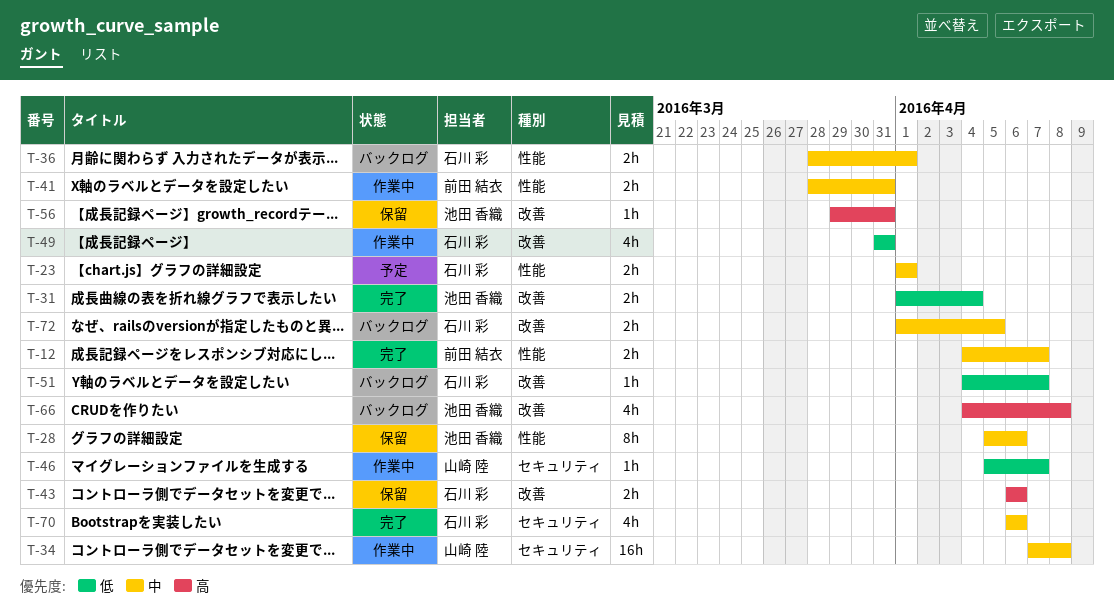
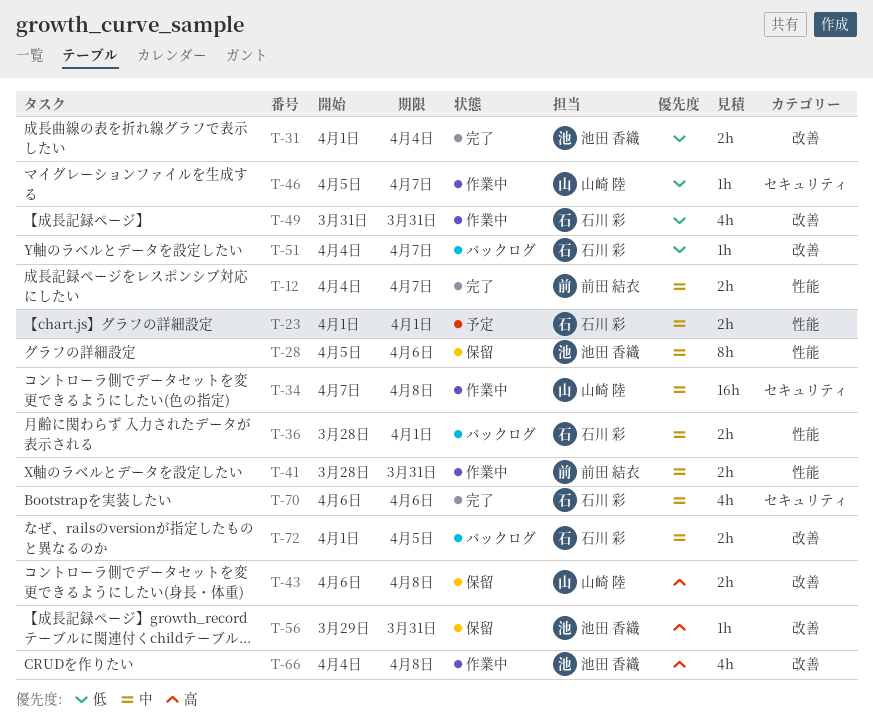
T-43, owner: 石川 彩 -> 山崎 陸
T-43, due: Apr 6 -> Apr 8
T-66, status: バックログ -> 作業中

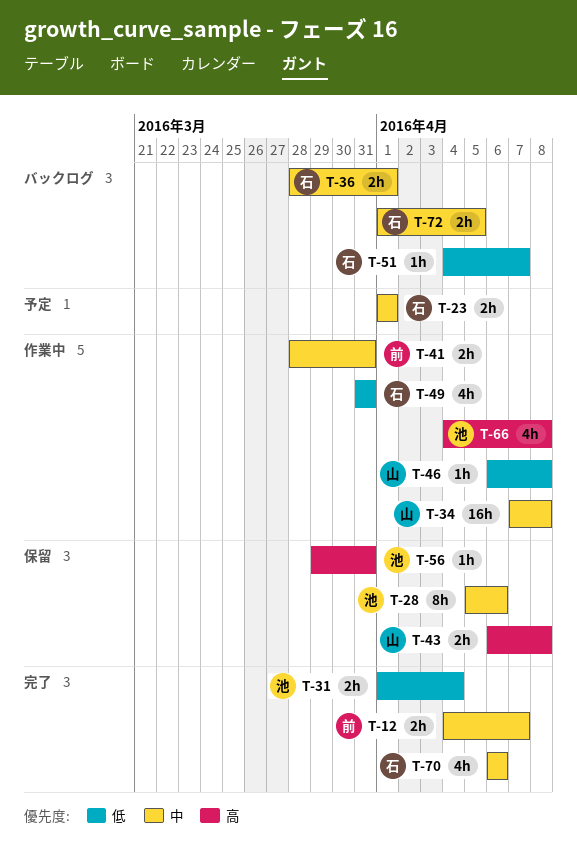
T-46, start: Apr 5 -> Apr 6
T-46, due: Apr 7 -> Apr 8

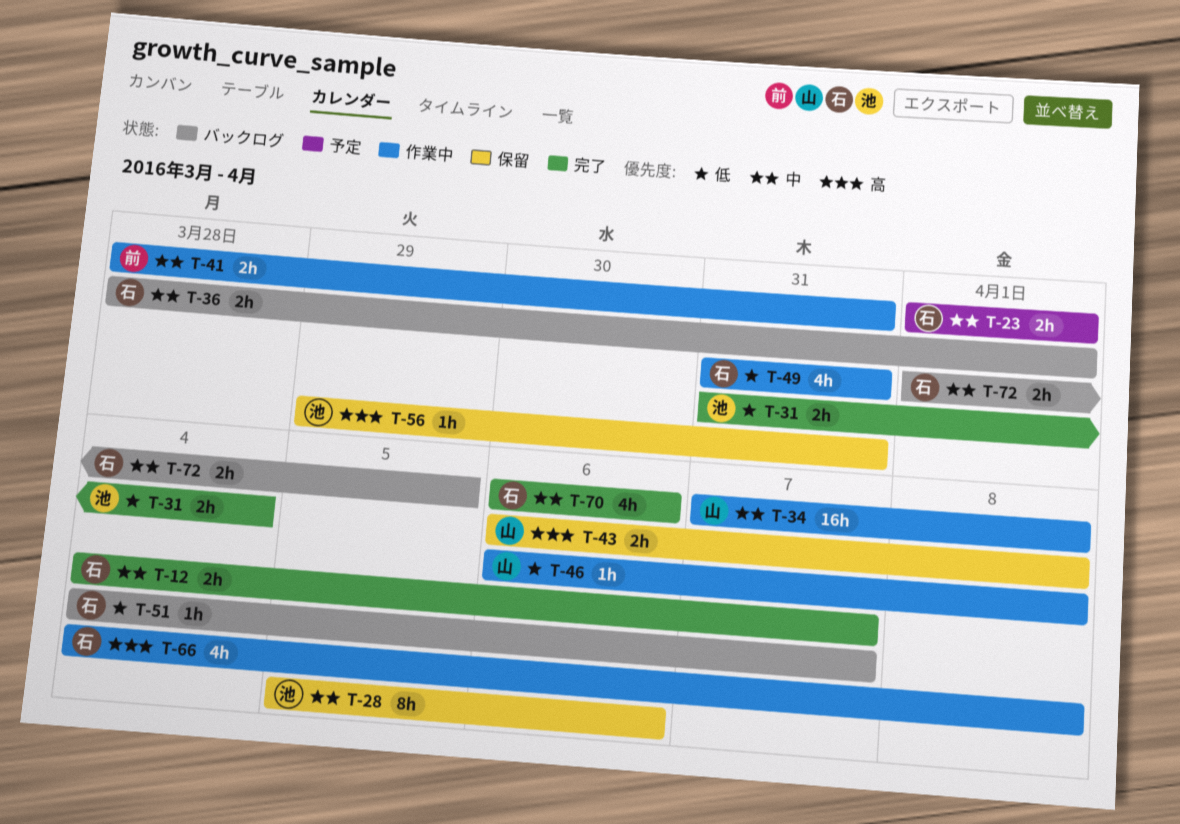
T-12, owner: 前 -> 石
T-31, start: Apr 1 -> Mar 31
T-66, owner: 池 -> 石

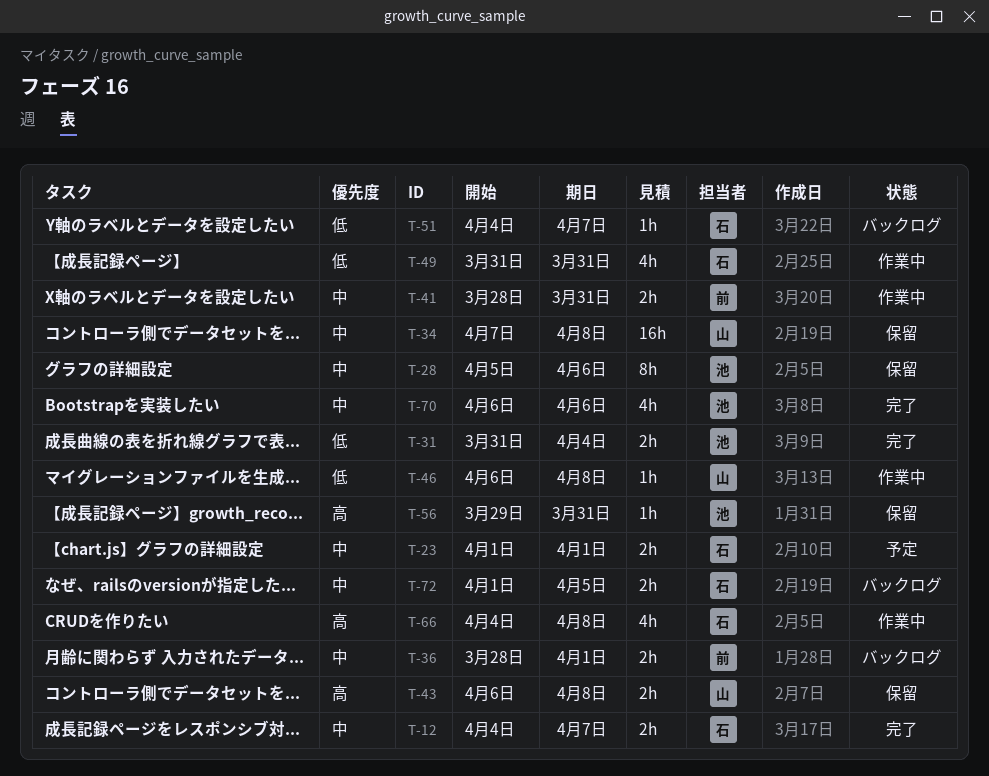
T-34, status: 作業中 -> 保留
T-36, owner: 石 -> 前
T-70, owner: 石 -> 池

